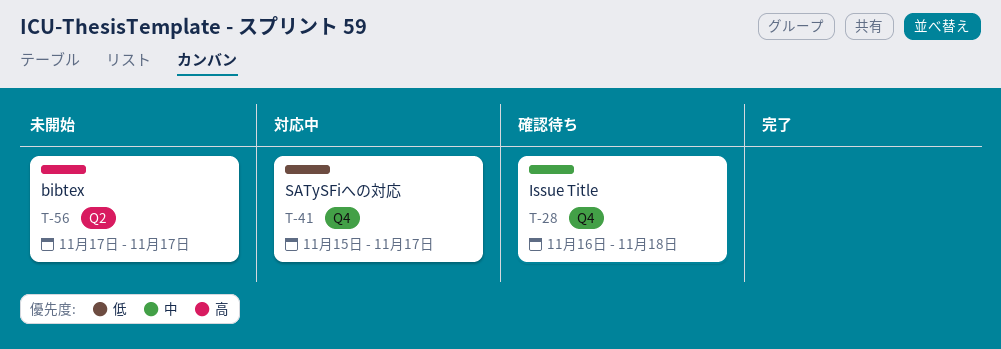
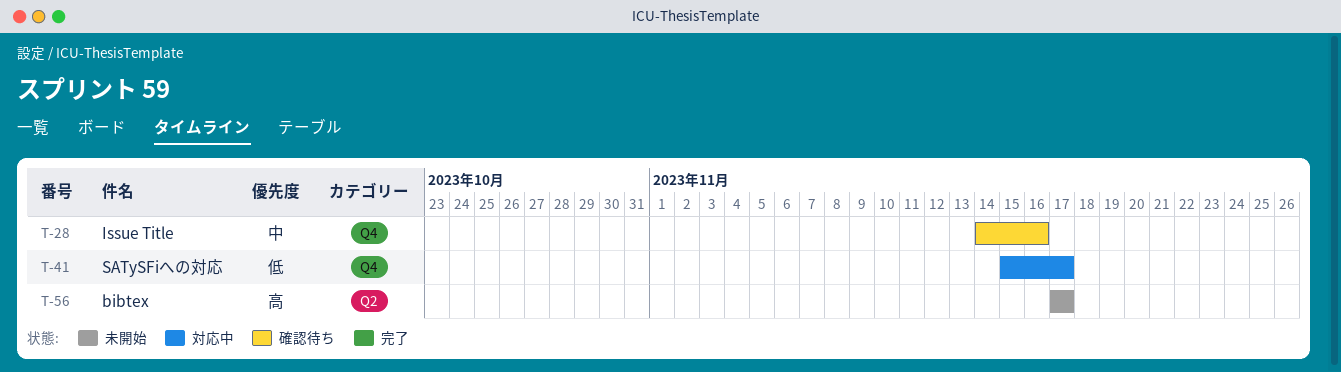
T-28, start: Nov 16 -> Nov 14
T-28, due: Nov 18 -> Nov 16

